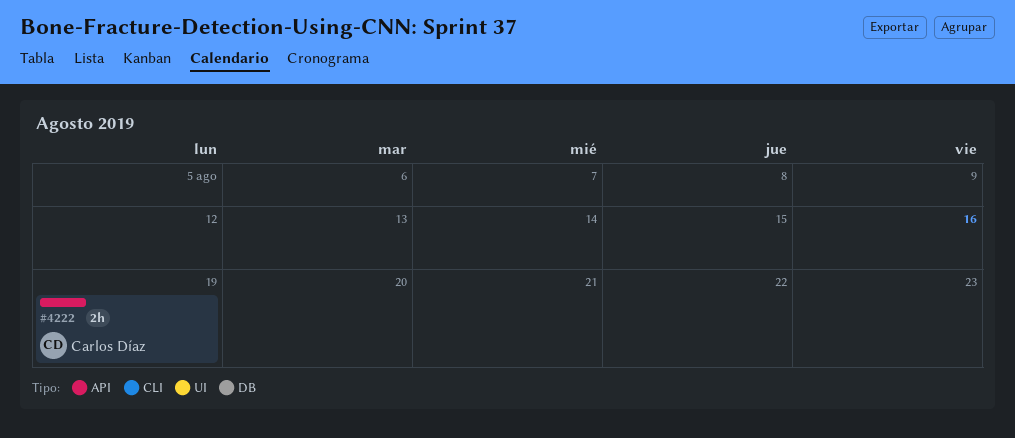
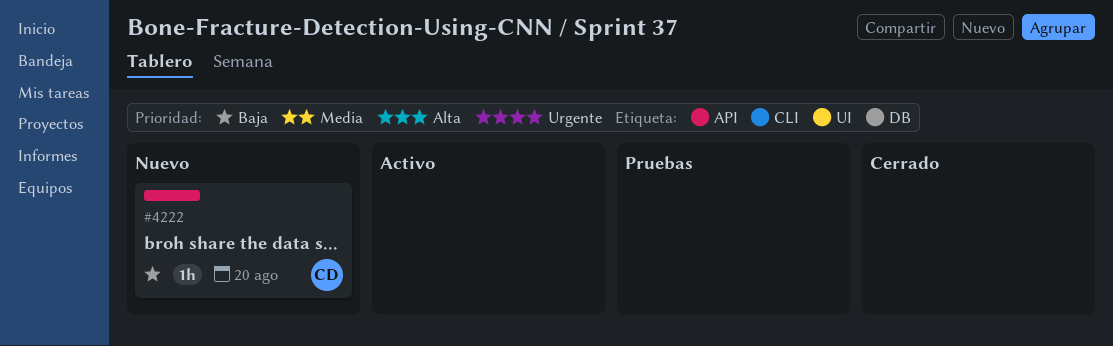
#4222, estimate: 2h -> 1h
#4222, due: Aug 19 -> Aug 20

